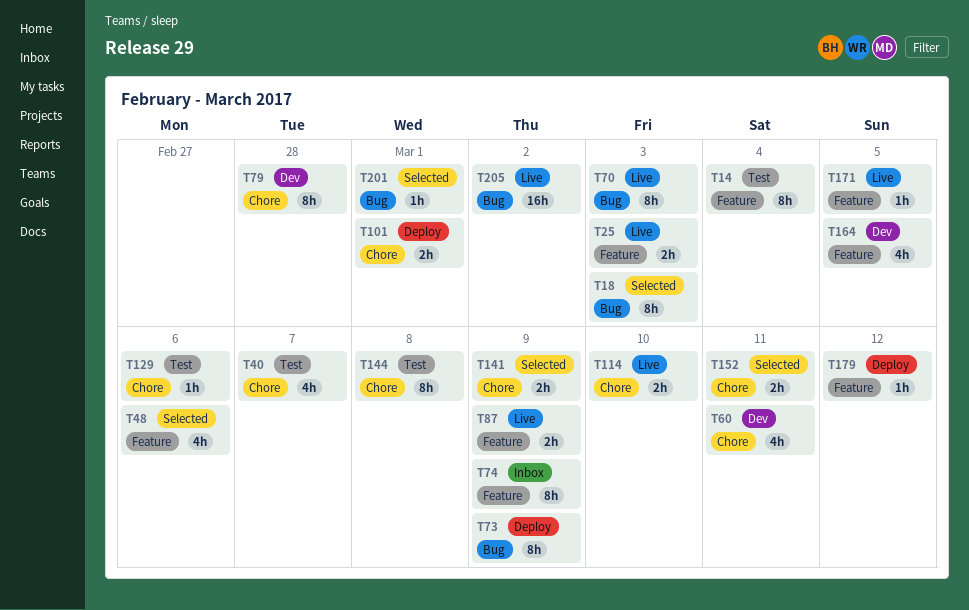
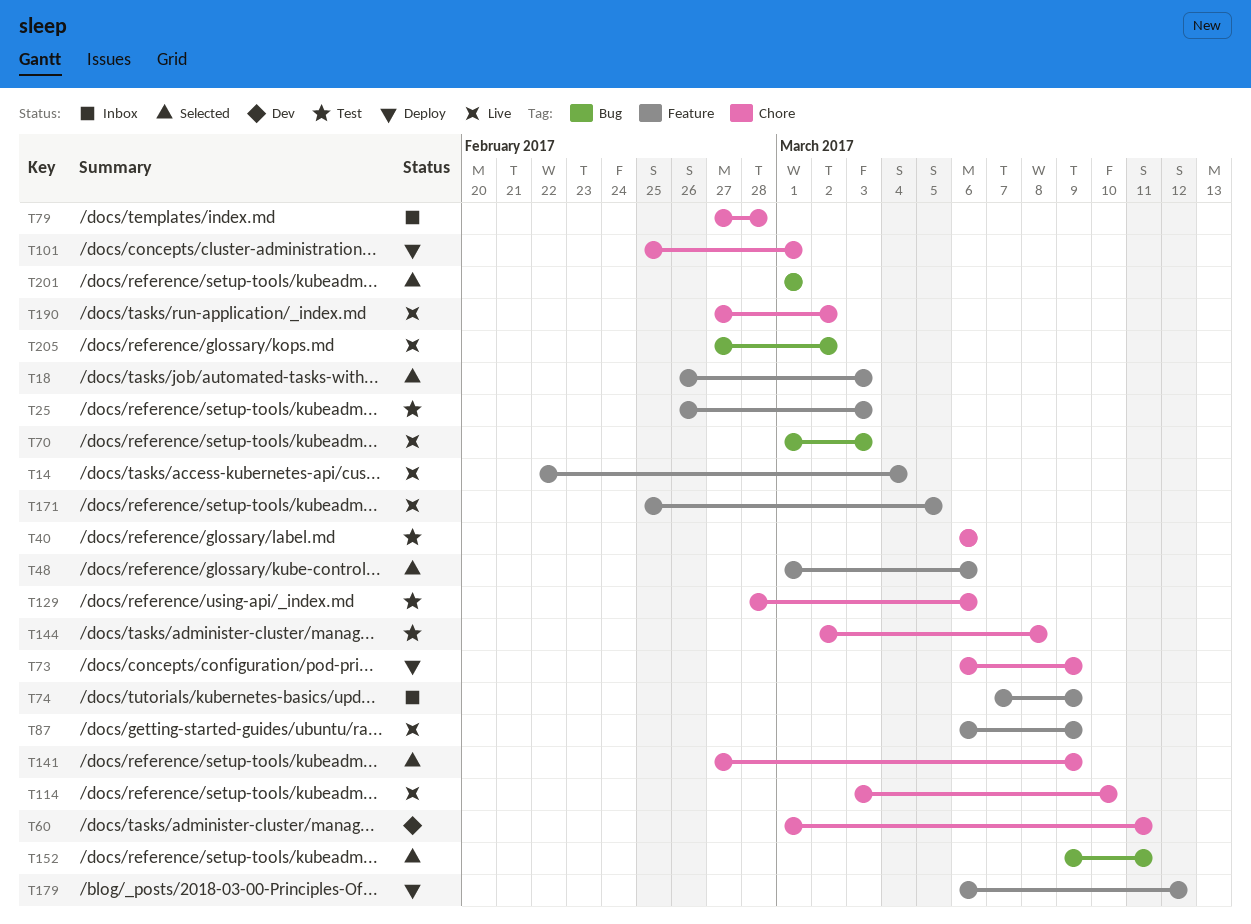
T14, status: Test -> Live
T18, label: Bug -> Feature
T25, status: Live -> Test
T40, due: Mar 7 -> Mar 6
T73, label: Bug -> Chore
T79, status: Dev -> Inbox
T152, label: Chore -> Bug
T164: present -> none
T190: none -> present

